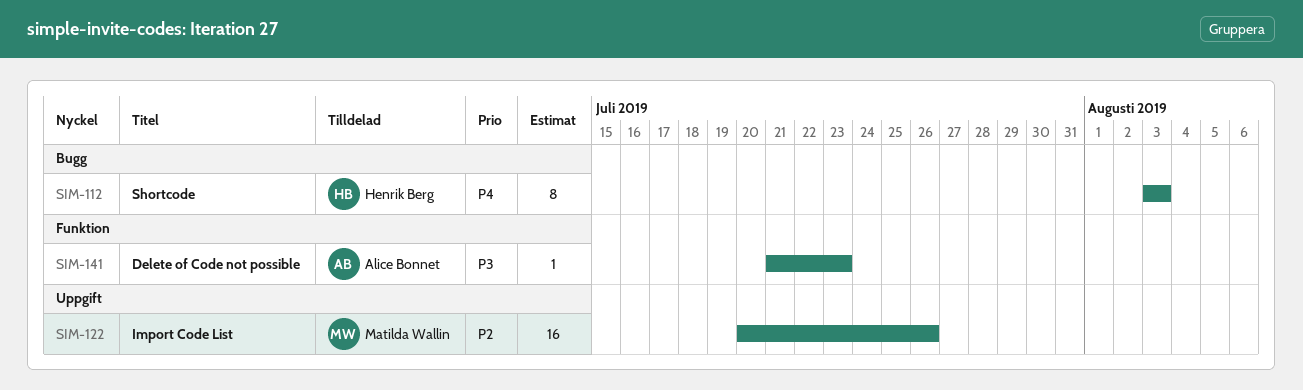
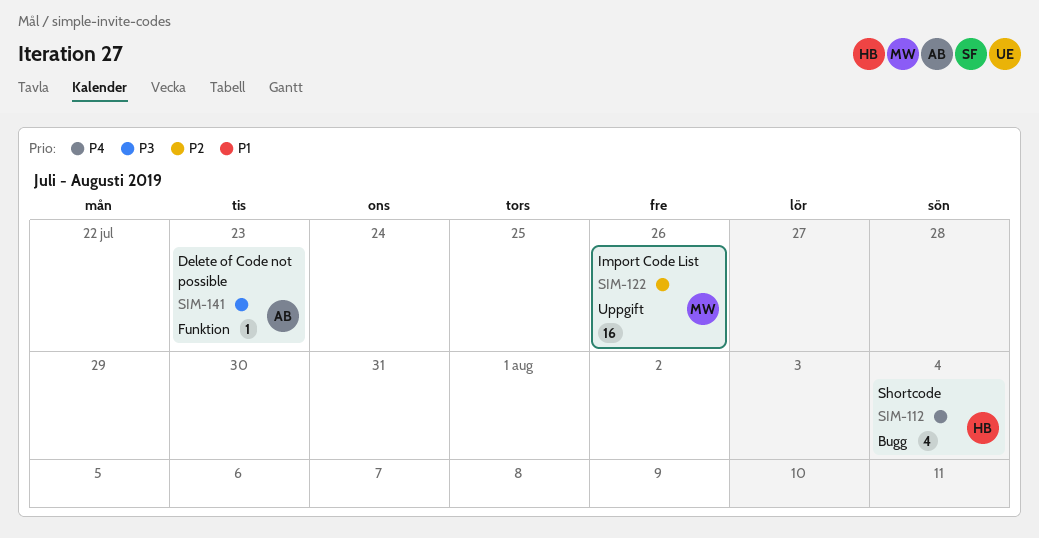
SIM-112, estimate: 8 -> 4
SIM-112, due: Aug 3 -> Aug 4

